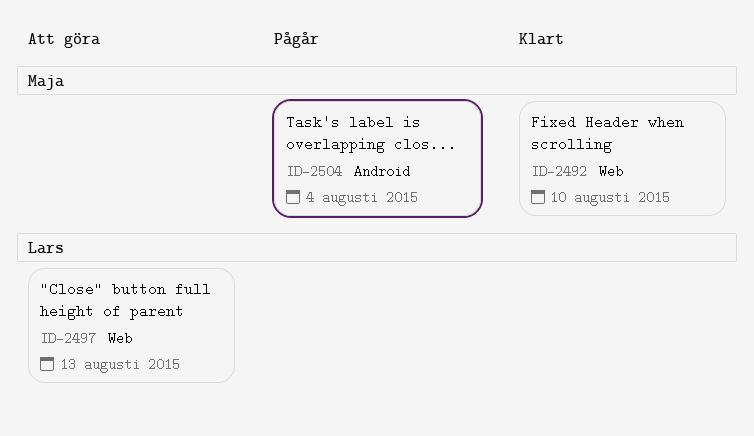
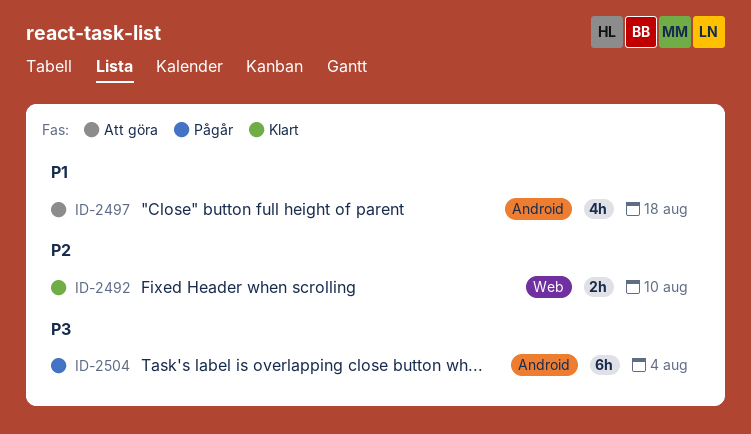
ID-2497, label: Web -> Android
ID-2497, due: Aug 13 -> Aug 18

